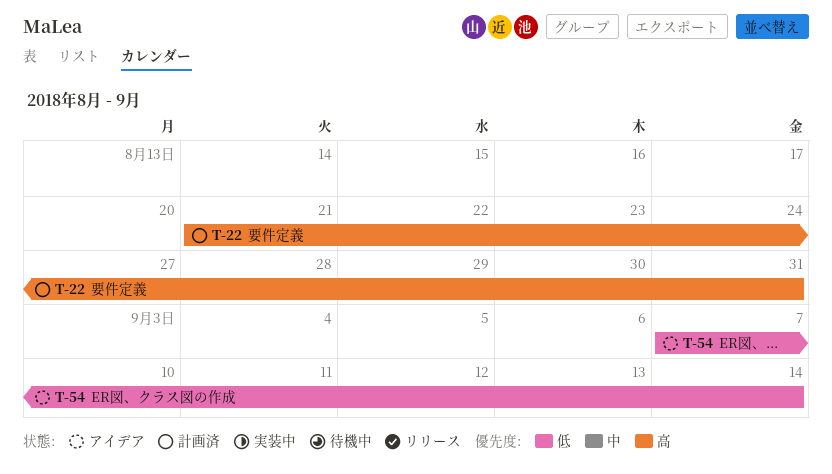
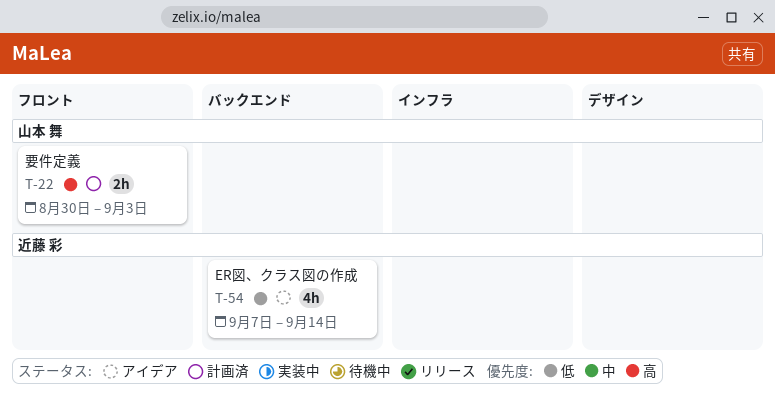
T-22, start: Aug 21 -> Aug 30
T-22, due: Aug 31 -> Sep 3

